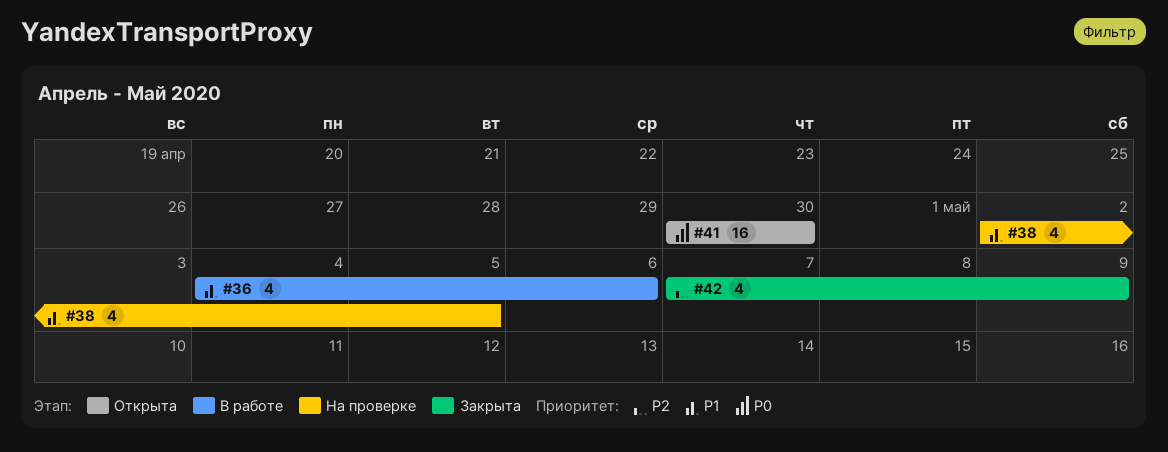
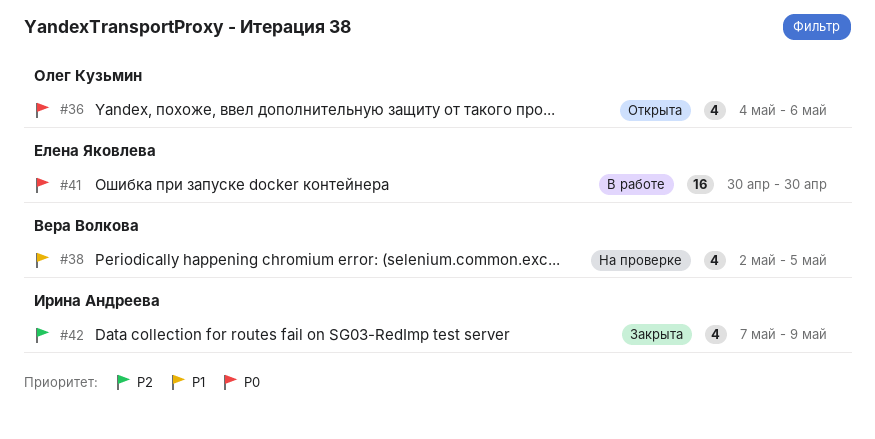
#36, status: В работе -> Открыта
#36, priority: P1 -> P0
#41, status: Открыта -> В работе

